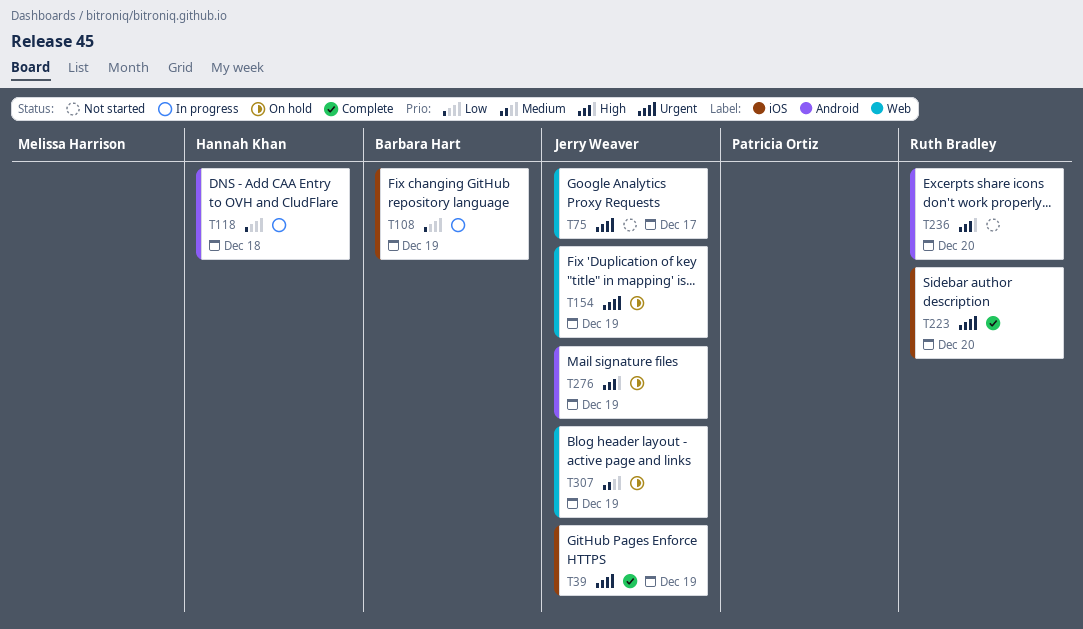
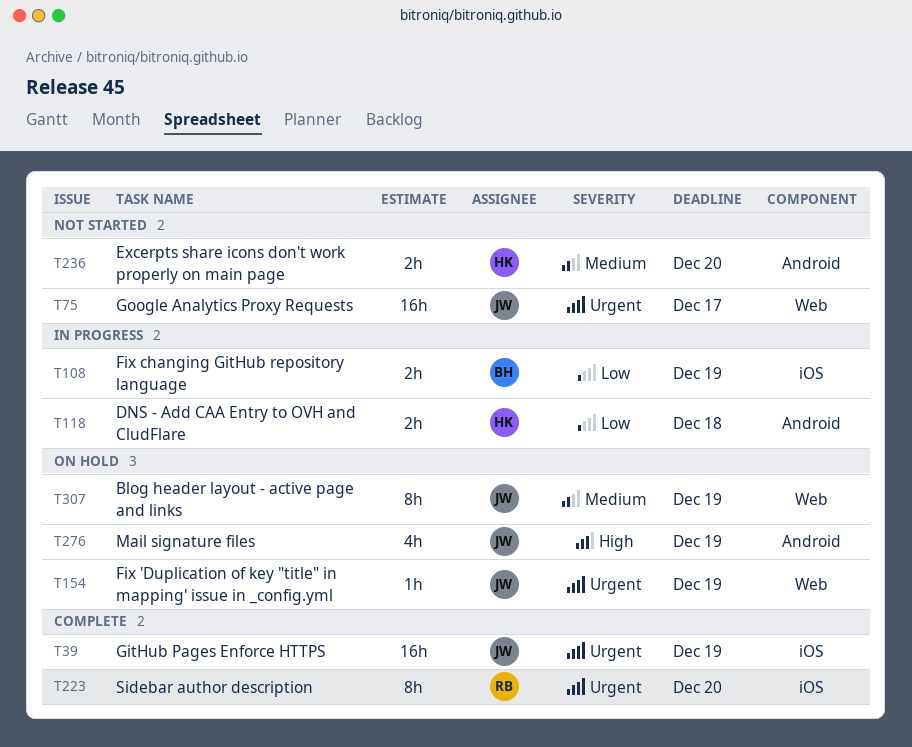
T236, owner: Ruth Bradley -> Hannah Khan
T236, priority: High -> Medium

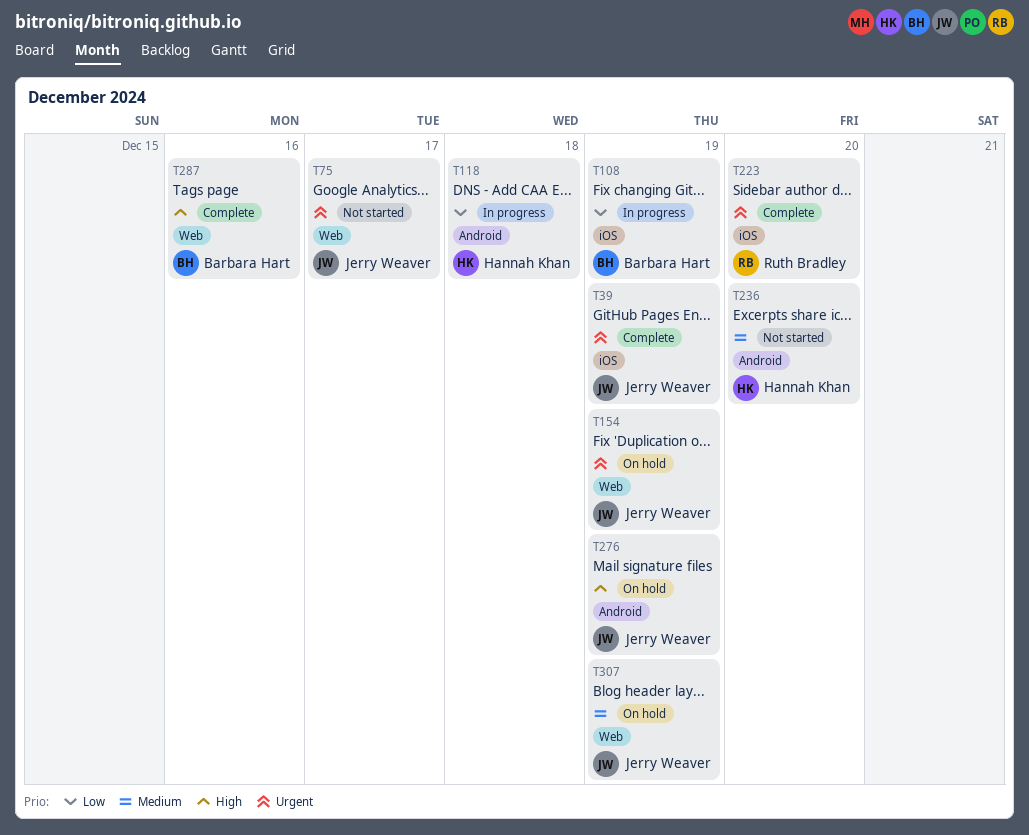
T287: none -> present

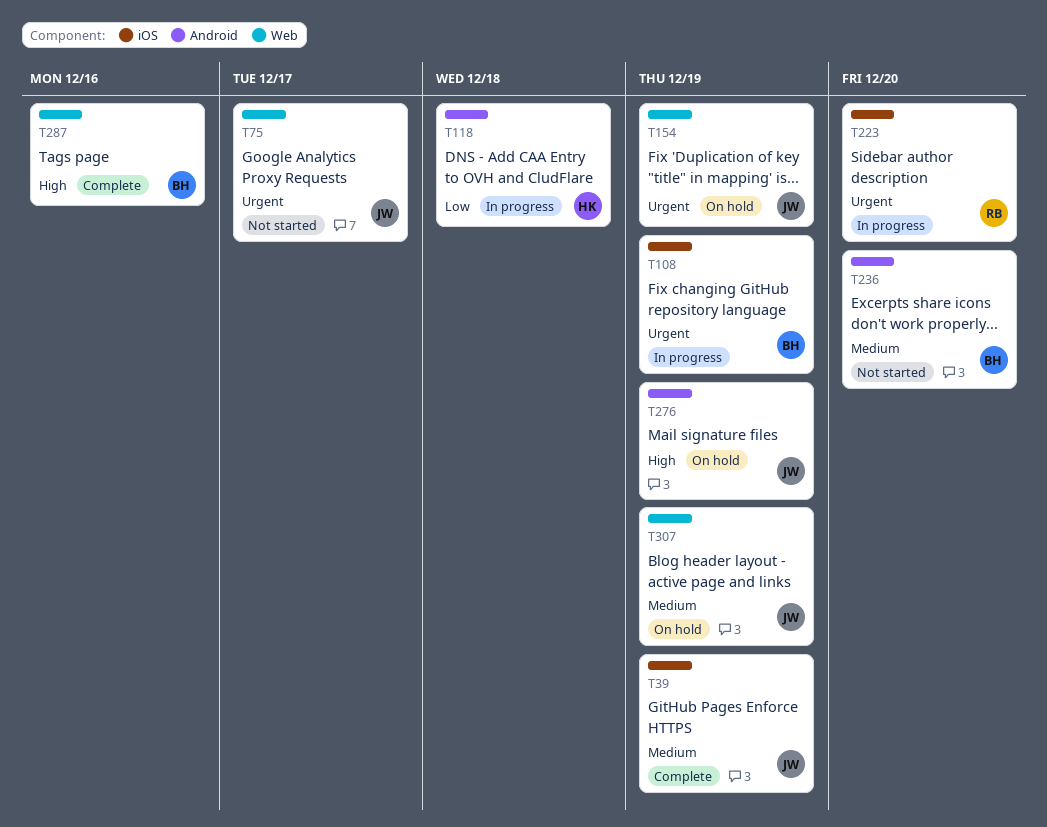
T39, priority: Urgent -> Medium
T108, priority: Low -> Urgent
T223, status: Complete -> In progress
T236, owner: Hannah Khan -> Barbara Hart

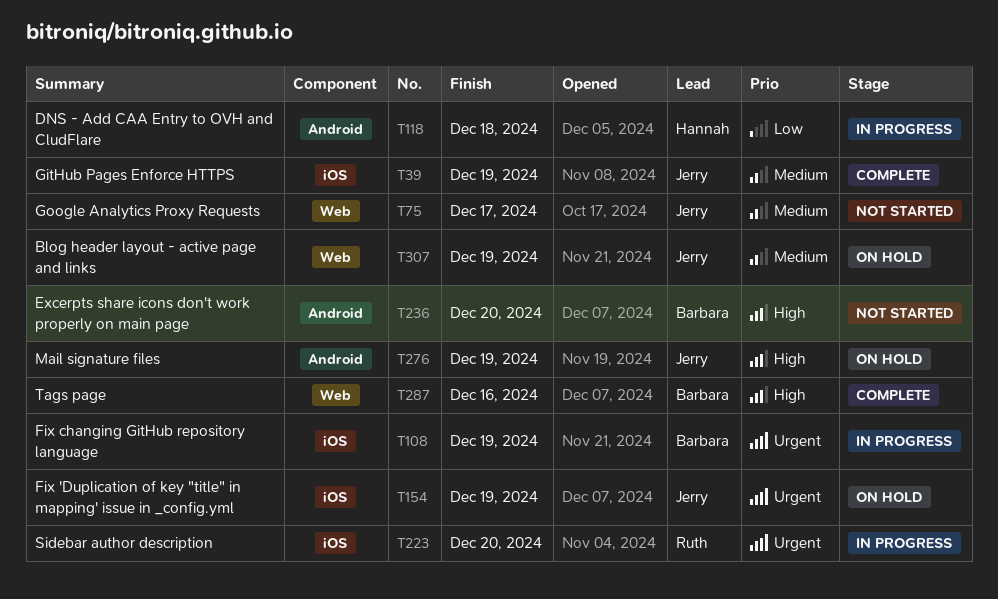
T75, priority: Urgent -> Medium
T154, label: Web -> iOS
T236, priority: Medium -> High

